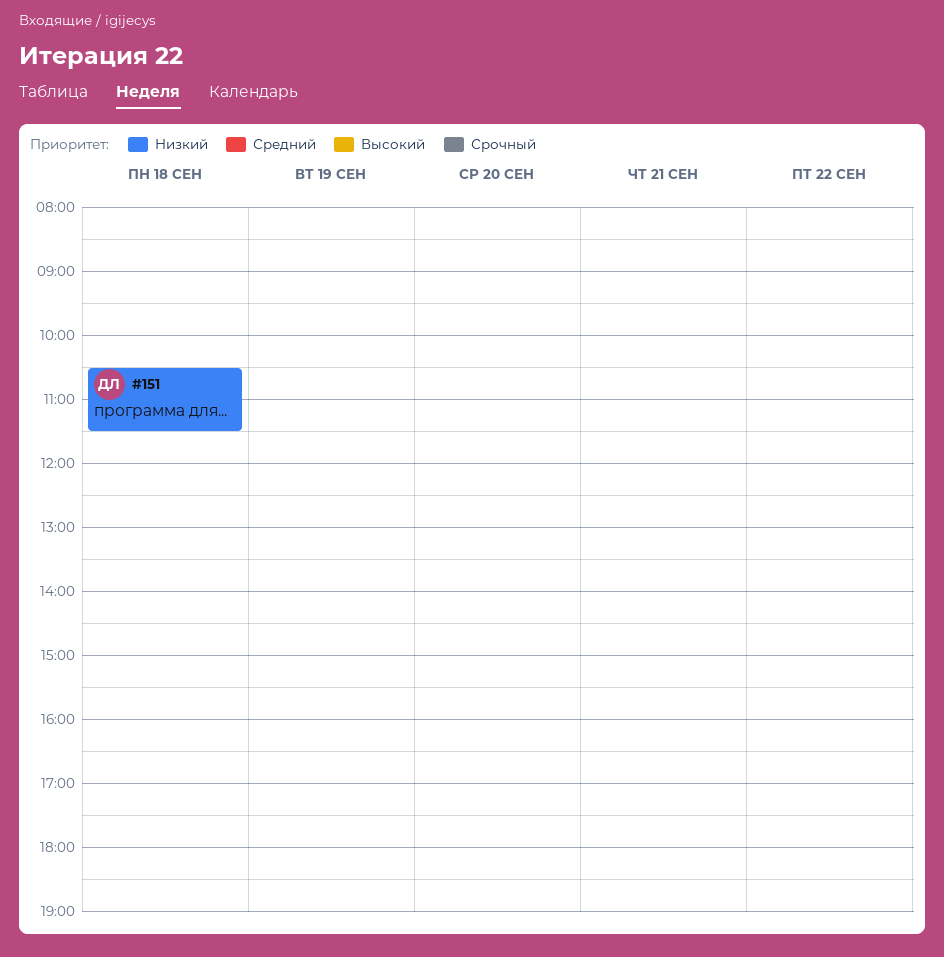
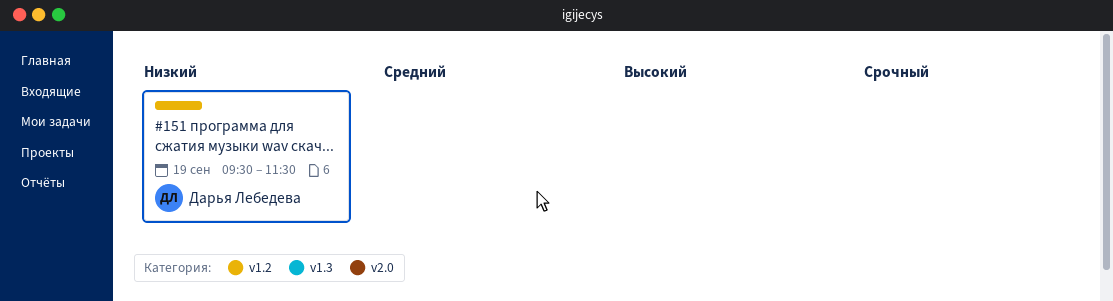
#151, day: Sep 18 -> Sep 19
#151, begins: 10:30 -> 09:30

